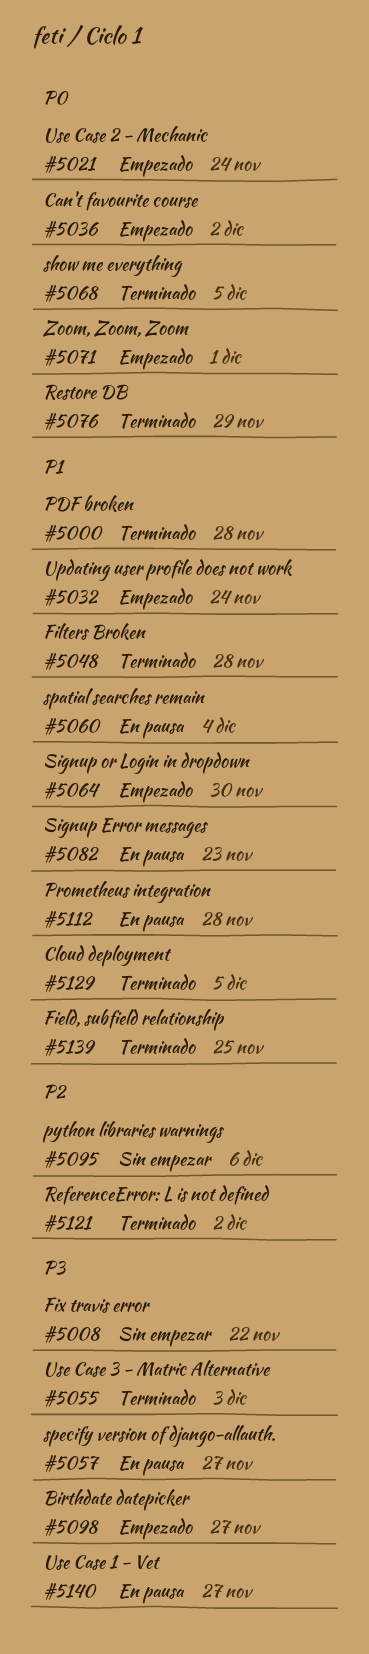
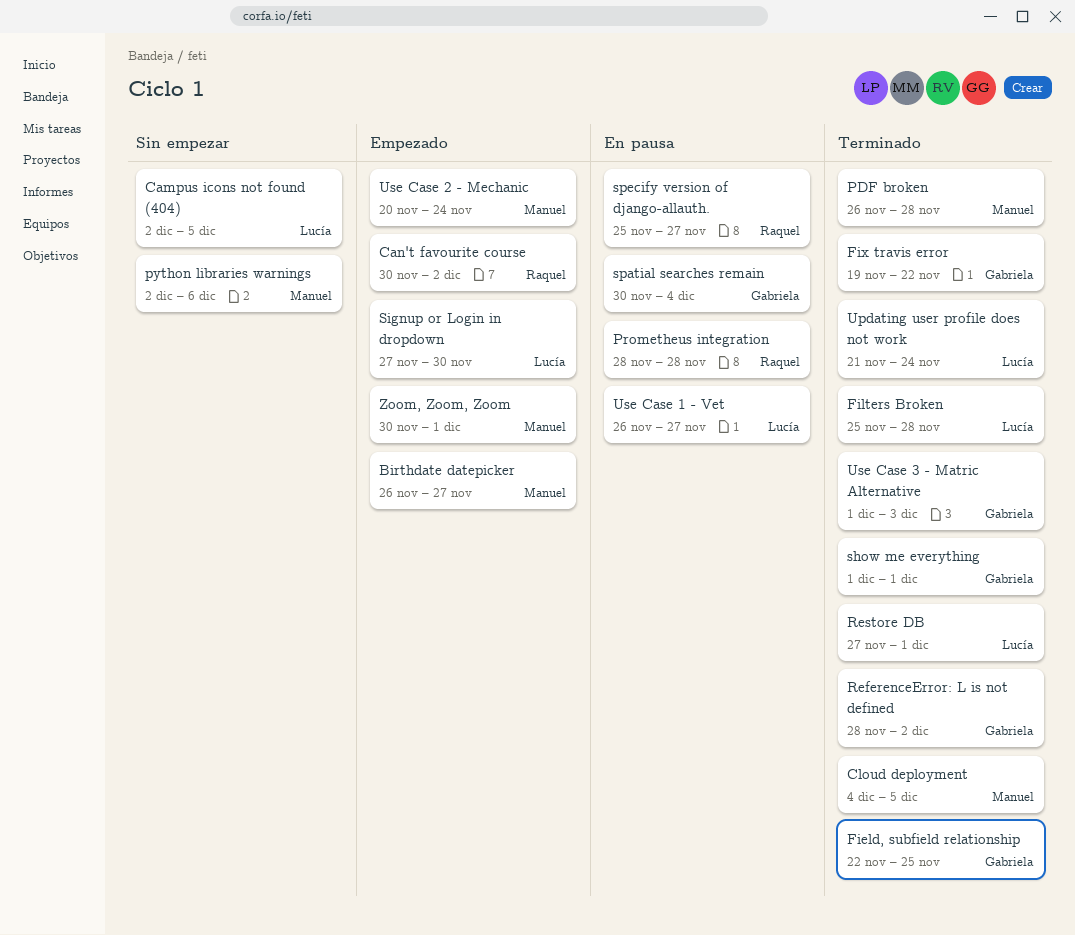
Campus icons not found (404): none -> present
Fix travis error, status: Sin empezar -> Terminado
Restore DB, due: Nov 29 -> Dec 1
show me everything, due: Dec 5 -> Dec 1
Signup Error messages: present -> none
Updating user profile does not work, status: Empezado -> Terminado

